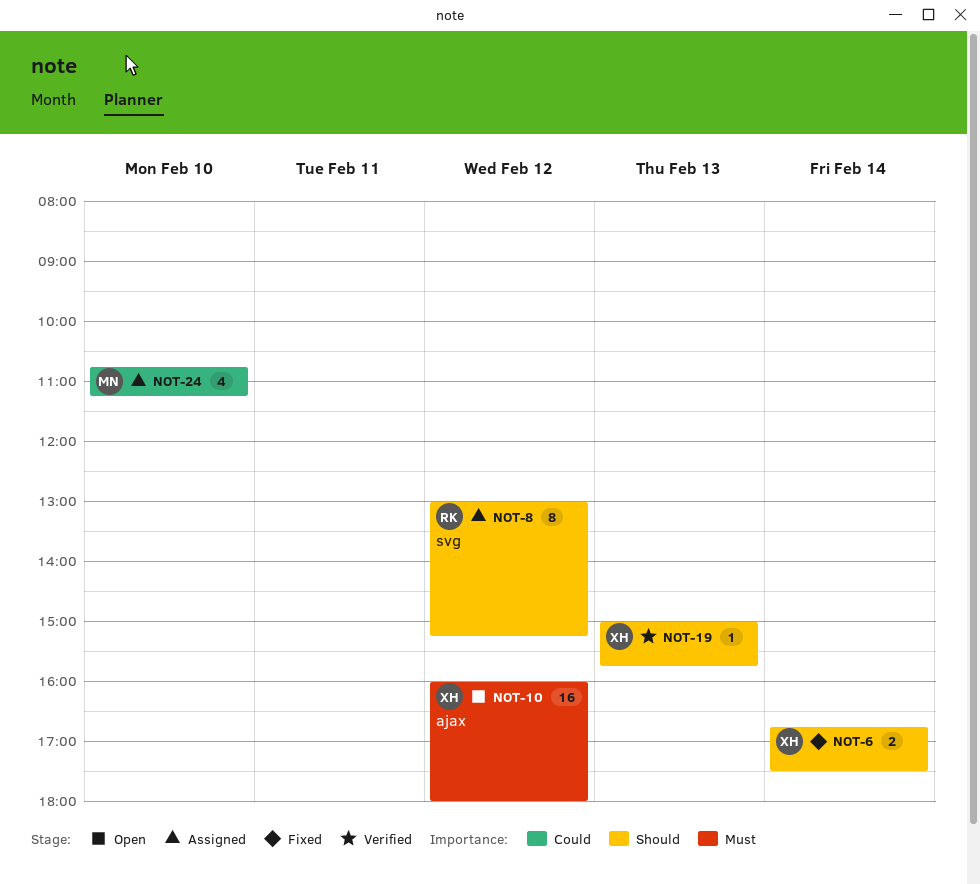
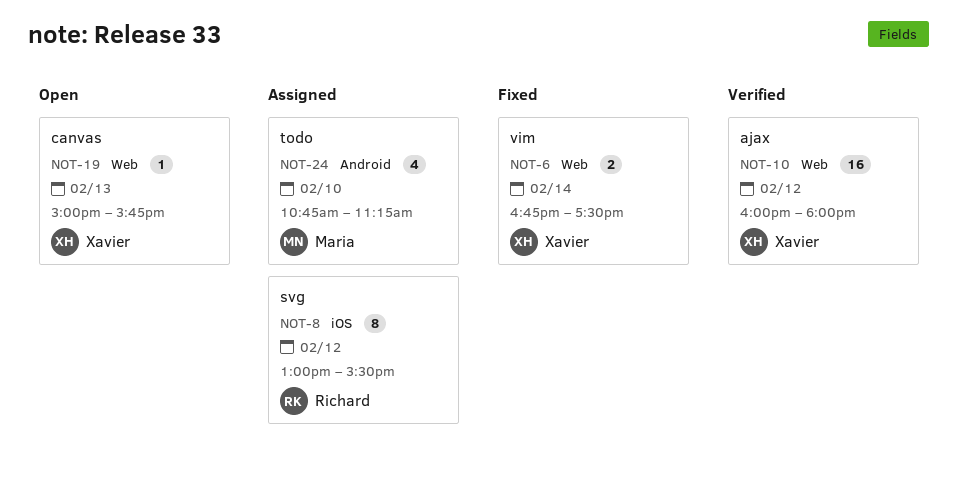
NOT-8, ends: 15:15 -> 15:30
NOT-10, status: Open -> Verified
NOT-19, status: Verified -> Open

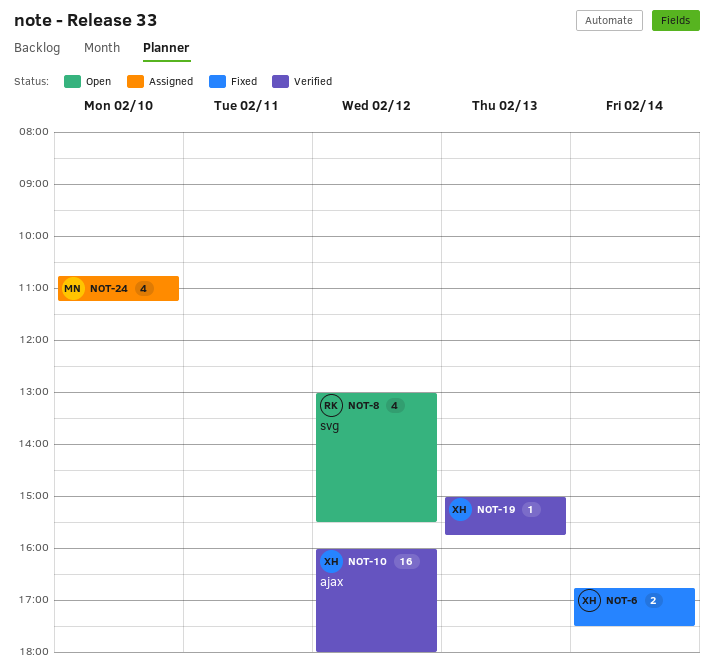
NOT-8, status: Assigned -> Open
NOT-8, estimate: 8 -> 4
NOT-19, status: Open -> Verified

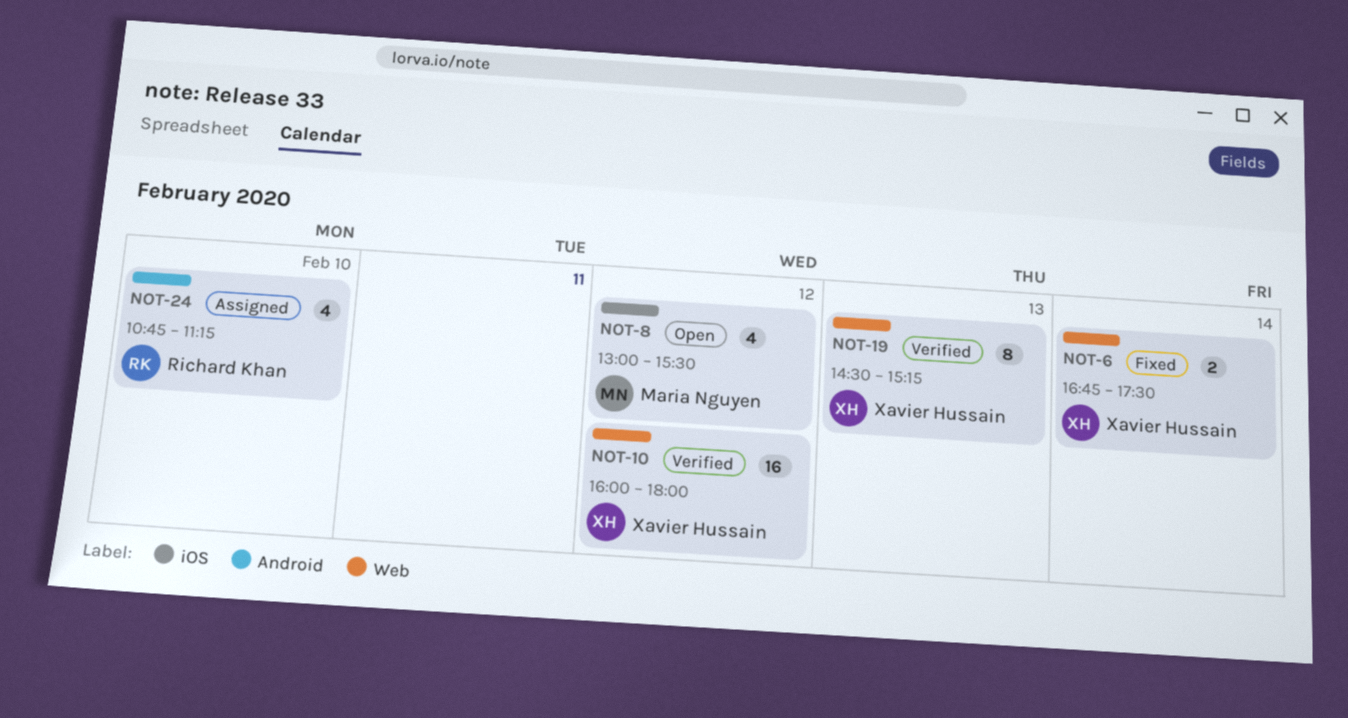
NOT-8, owner: Richard Khan -> Maria Nguyen
NOT-19, estimate: 1 -> 8
NOT-19, begins: 15:00 -> 14:30
NOT-19, ends: 15:45 -> 15:15
NOT-24, owner: Maria Nguyen -> Richard Khan

